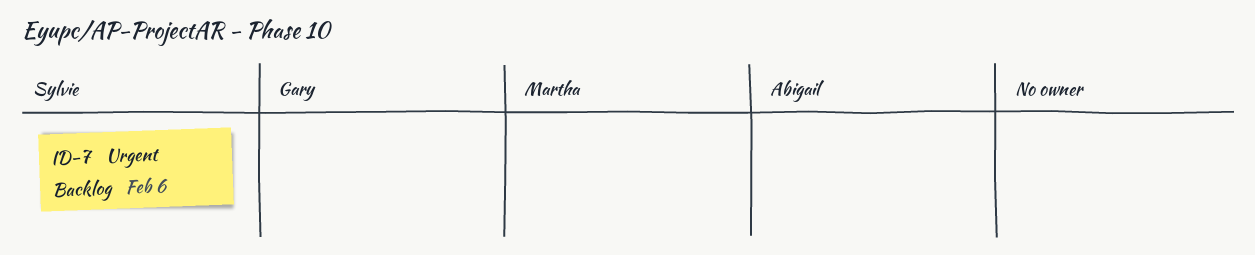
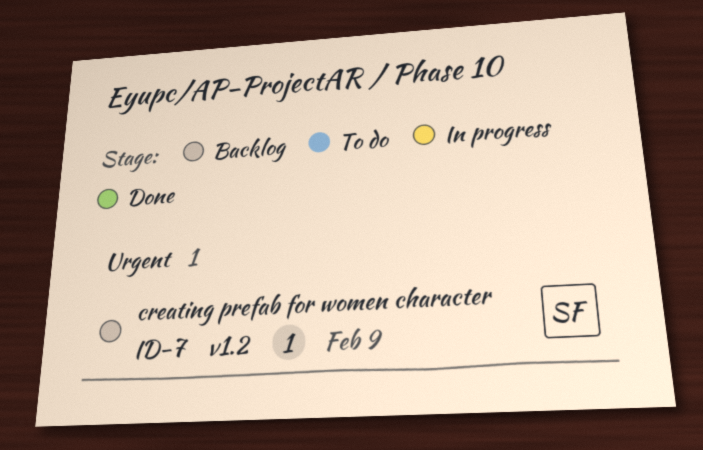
ID-7, due: Feb 6 -> Feb 9

